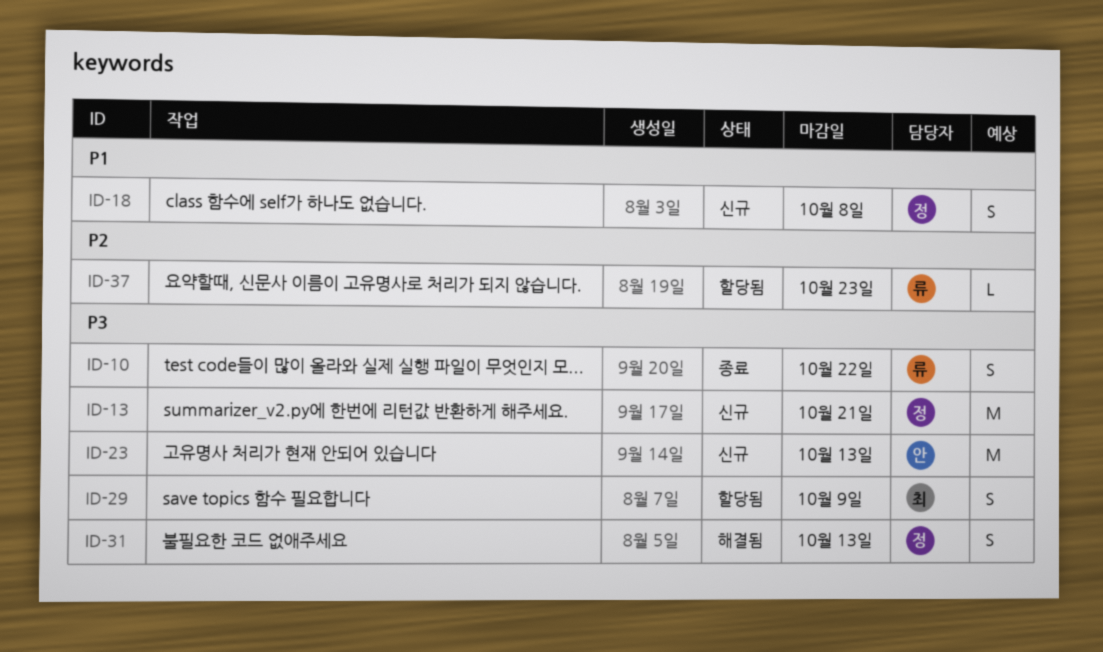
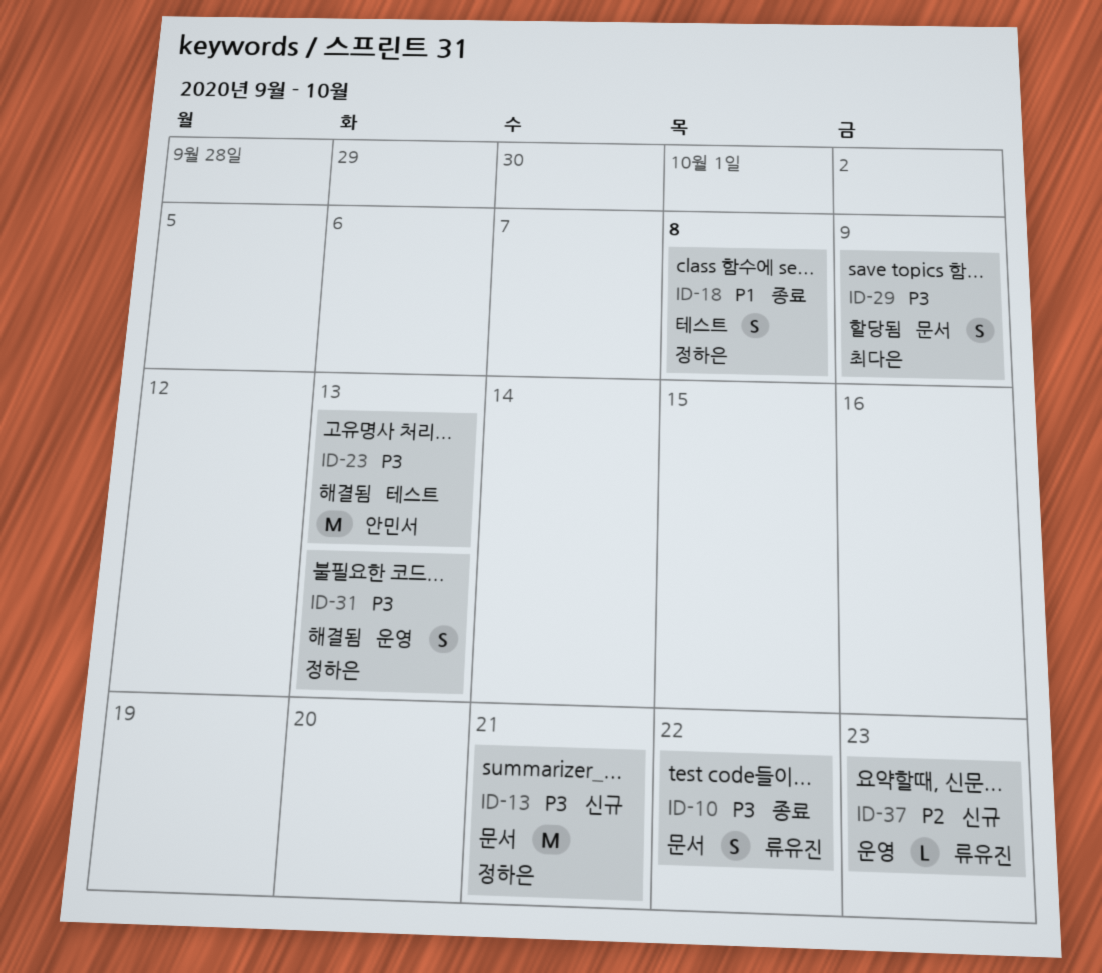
ID-18, status: 신규 -> 종료
ID-23, status: 신규 -> 해결됨
ID-37, status: 할당됨 -> 신규

